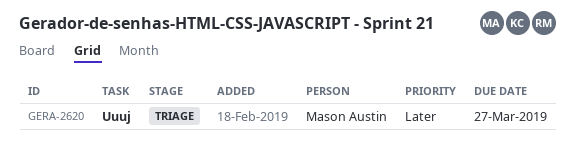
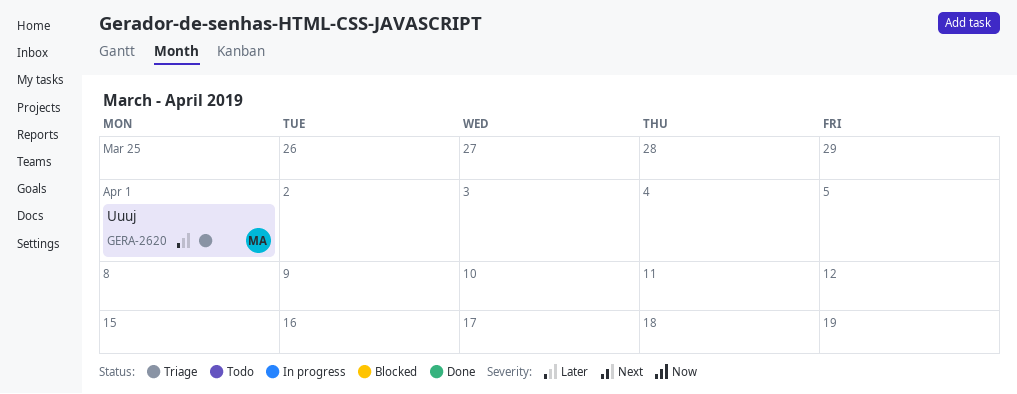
GERA-2620, due: Mar 27 -> Apr 1

